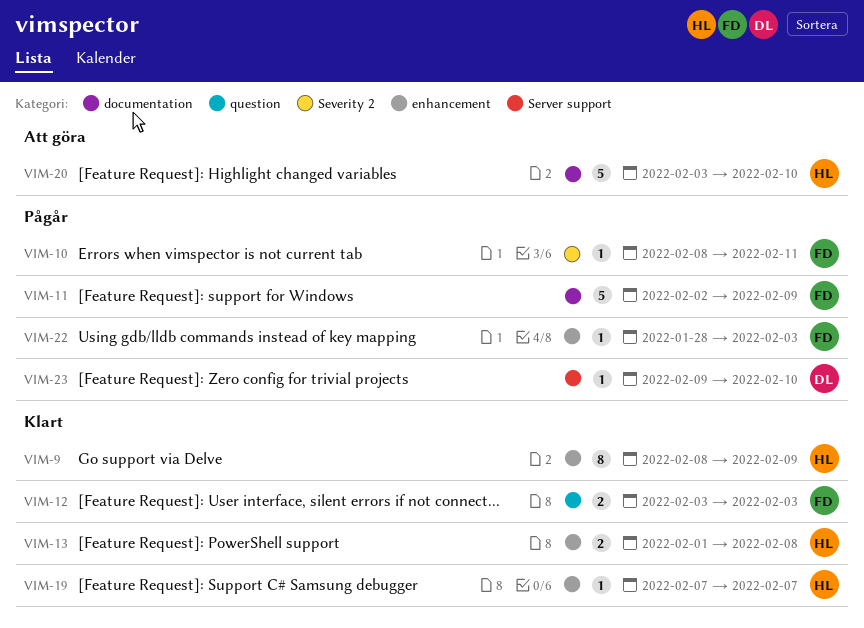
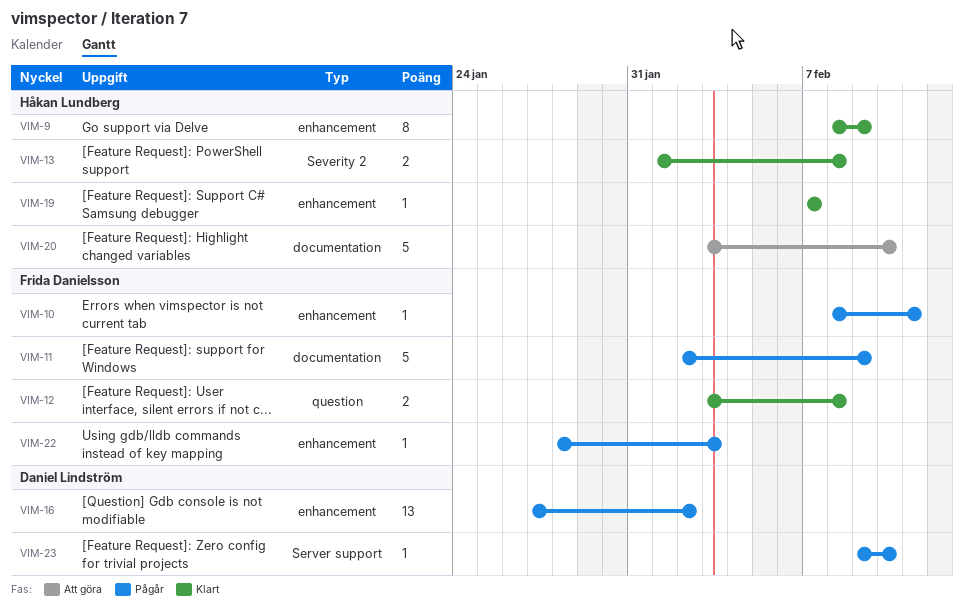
VIM-10, label: Severity 2 -> enhancement
VIM-12, due: Feb 3 -> Feb 8
VIM-13, label: enhancement -> Severity 2
VIM-16: none -> present

